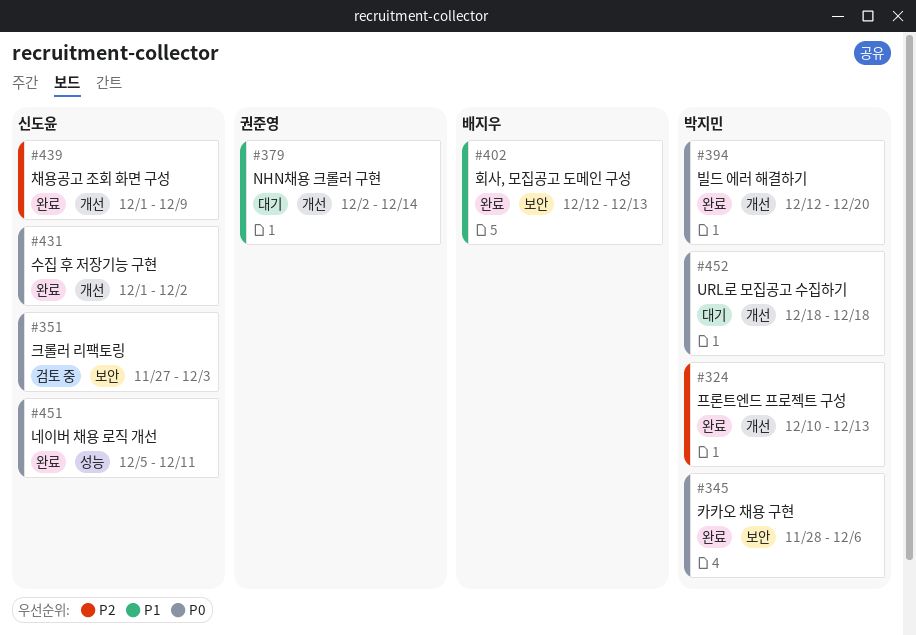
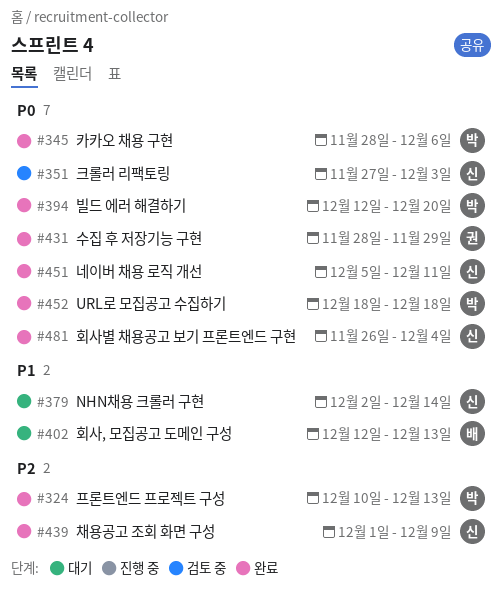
#379, owner: 권준영 -> 신도윤
#402, status: 완료 -> 대기
#431, owner: 신도윤 -> 권준영
#431, start: Dec 1 -> Nov 28
#431, due: Dec 2 -> Nov 29
#452, status: 대기 -> 완료
#481: none -> present

